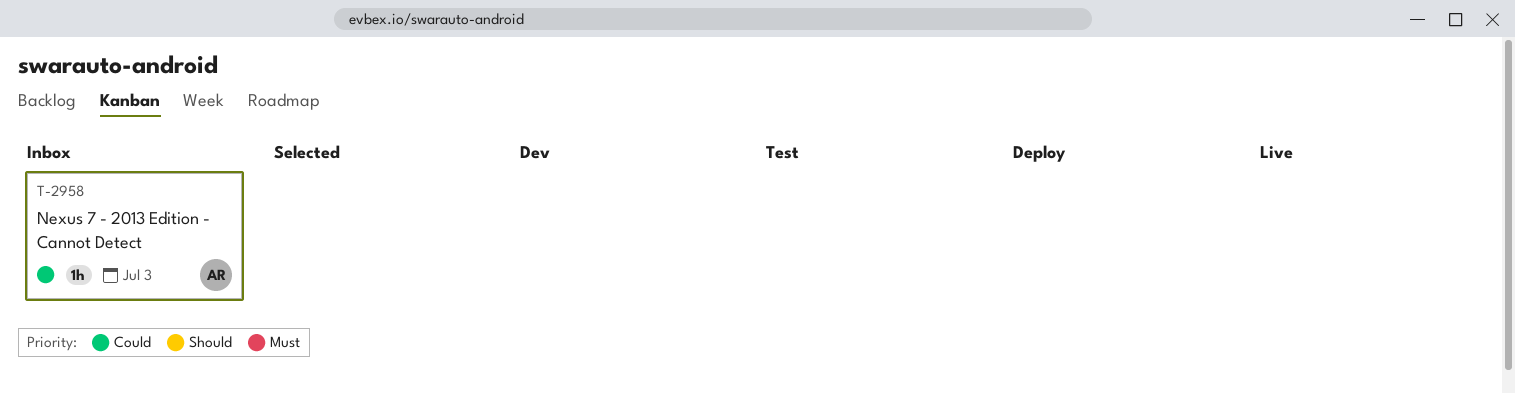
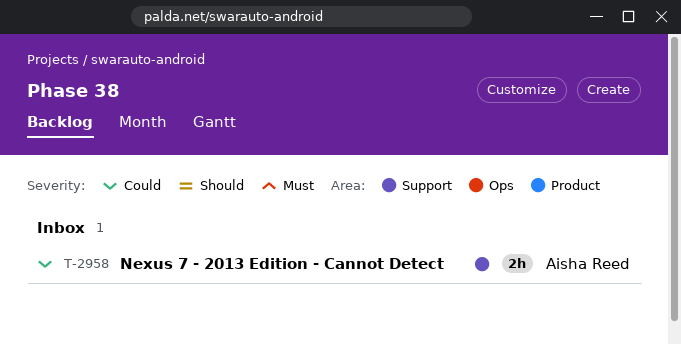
T-2958, estimate: 1h -> 2h

